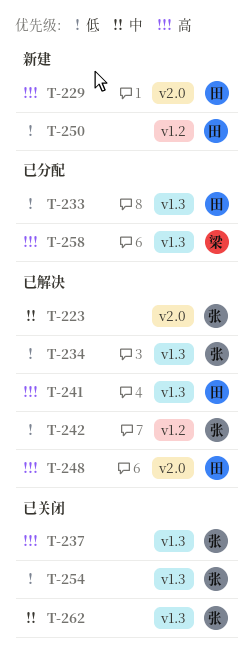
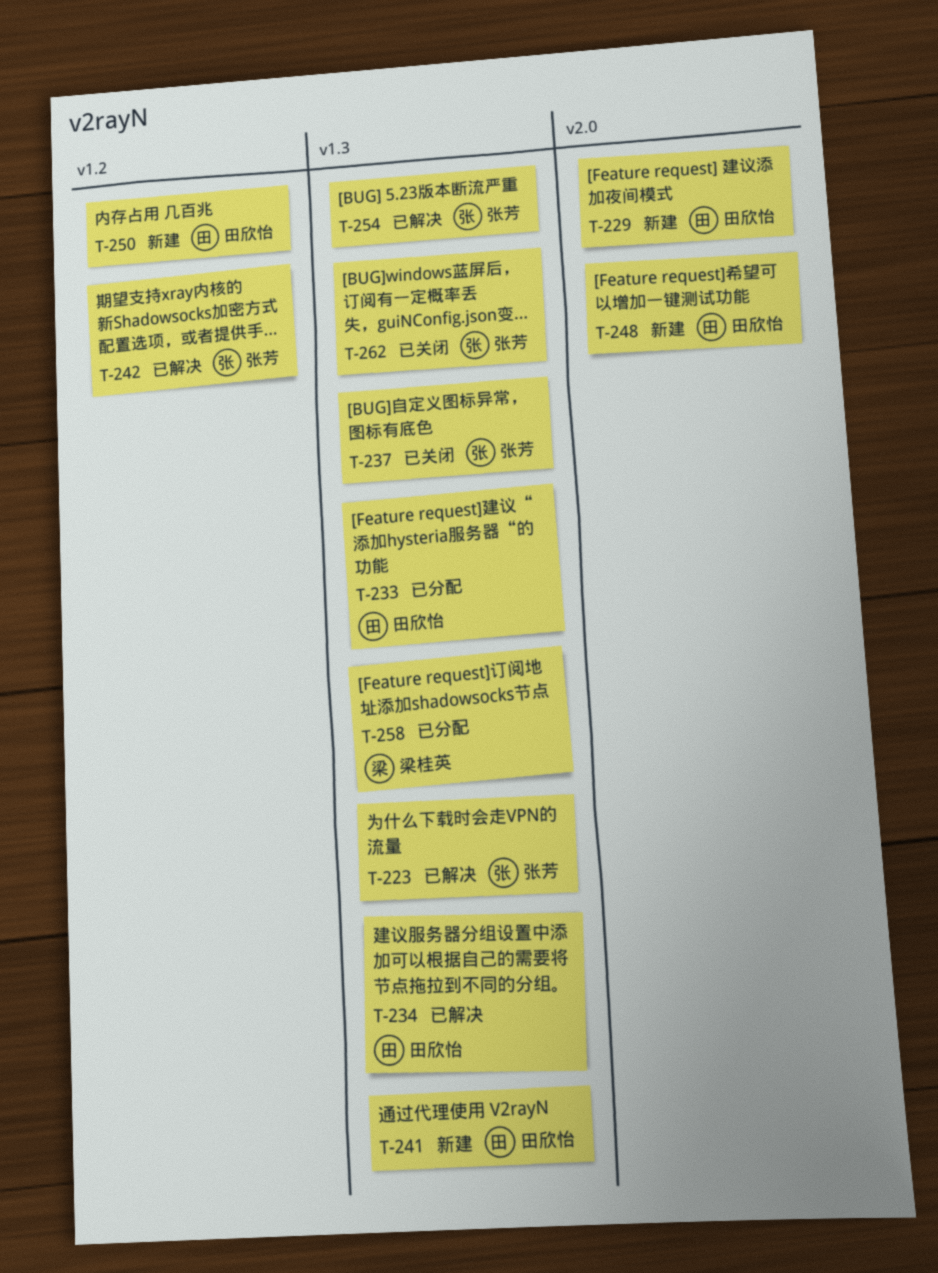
T-223, label: v2.0 -> v1.3
T-234, owner: 张芳 -> 田欣怡
T-241, status: 已解决 -> 新建
T-248, status: 已解决 -> 新建
T-254, status: 已关闭 -> 已解决

